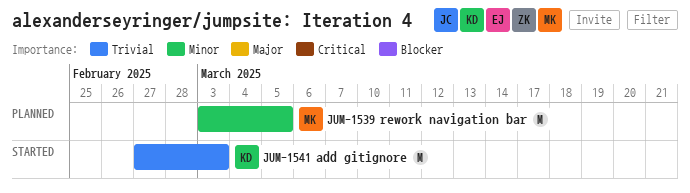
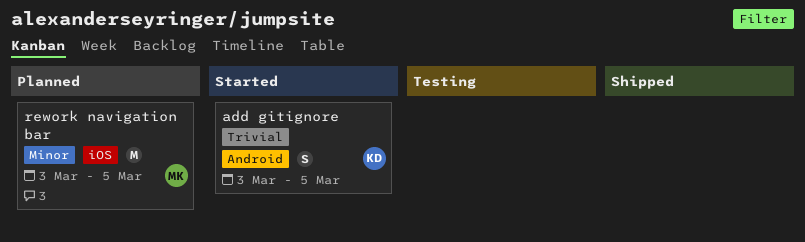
add gitignore, estimate: M -> S
add gitignore, start: Feb 27 -> Mar 3
add gitignore, due: Mar 3 -> Mar 5

